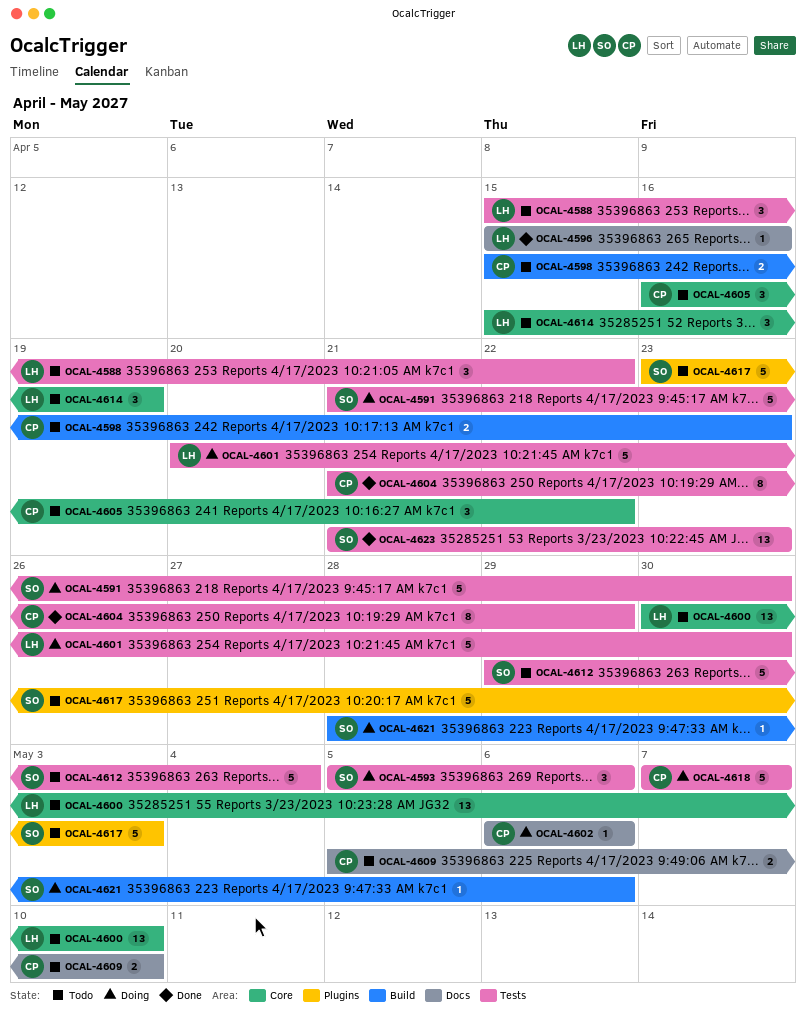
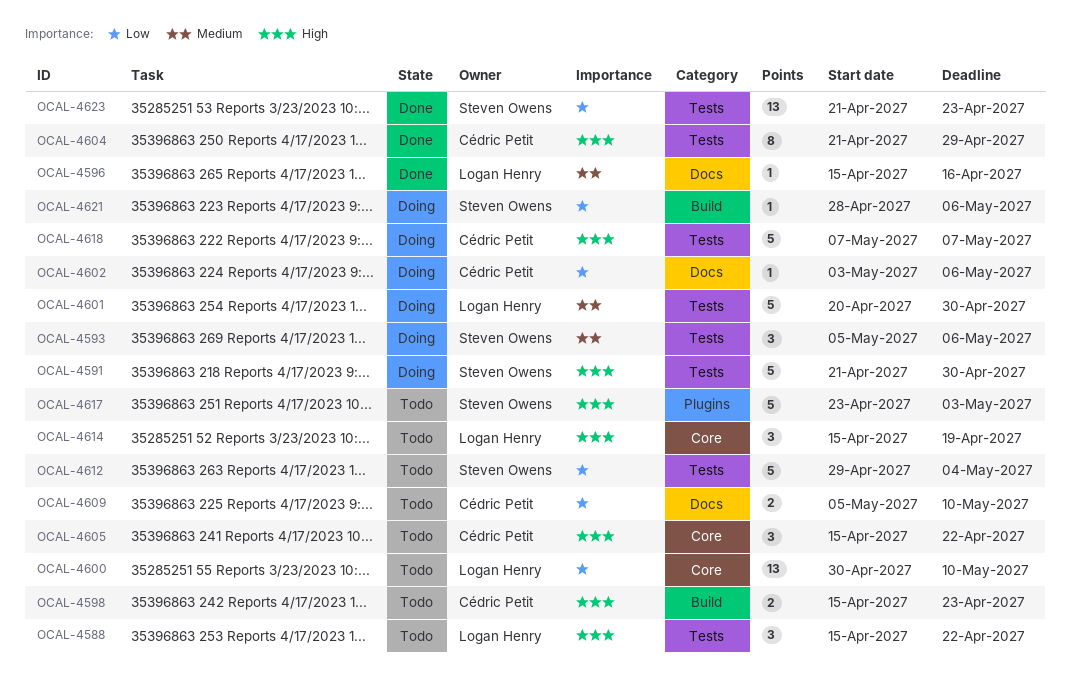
OCAL-4602, start: May 6 -> May 3
OCAL-4605, start: Apr 16 -> Apr 15

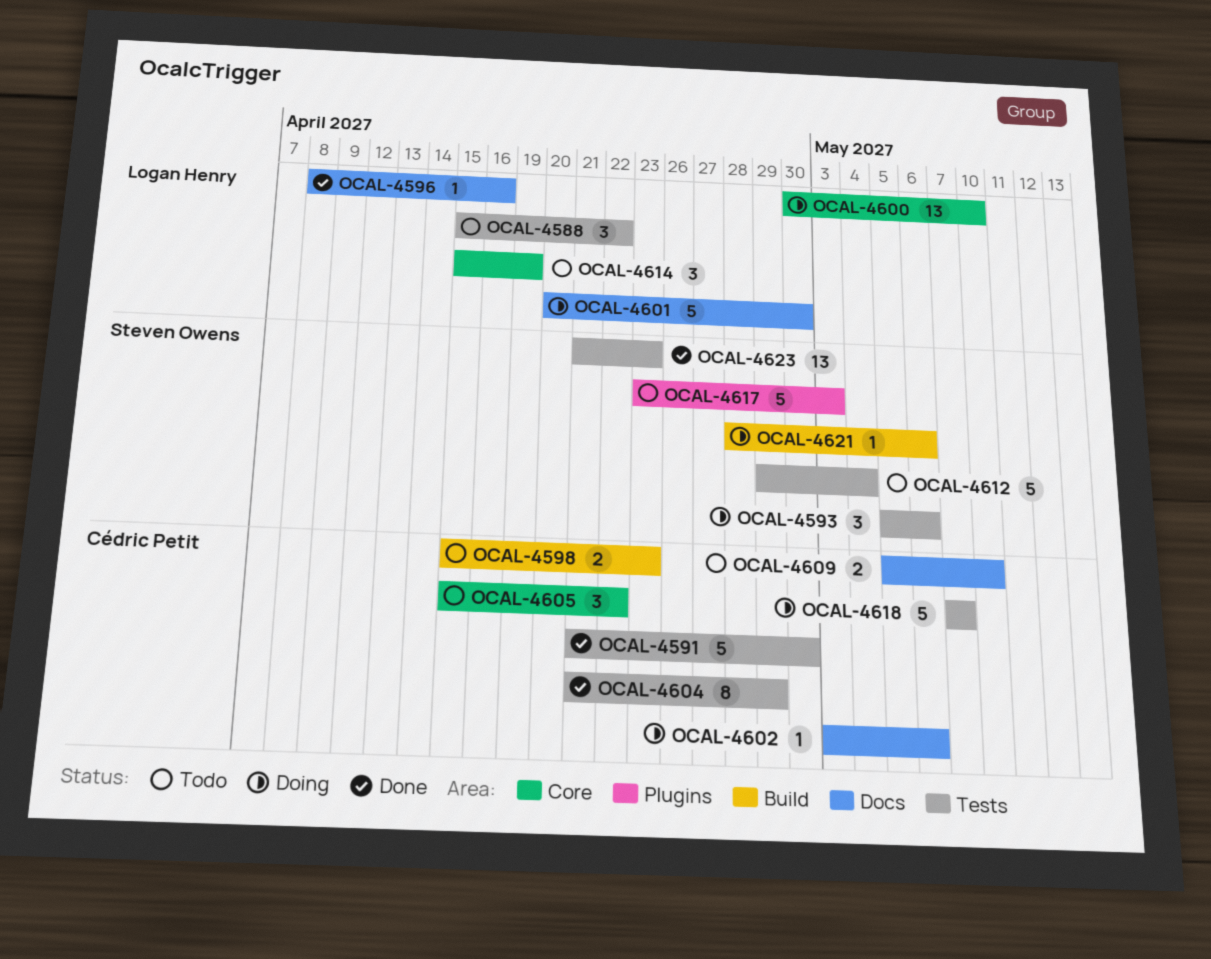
OCAL-4591, status: Doing -> Done
OCAL-4591, owner: Steven Owens -> Cédric Petit
OCAL-4596, start: Apr 15 -> Apr 8
OCAL-4600, status: Todo -> Doing
OCAL-4601, label: Tests -> Docs

